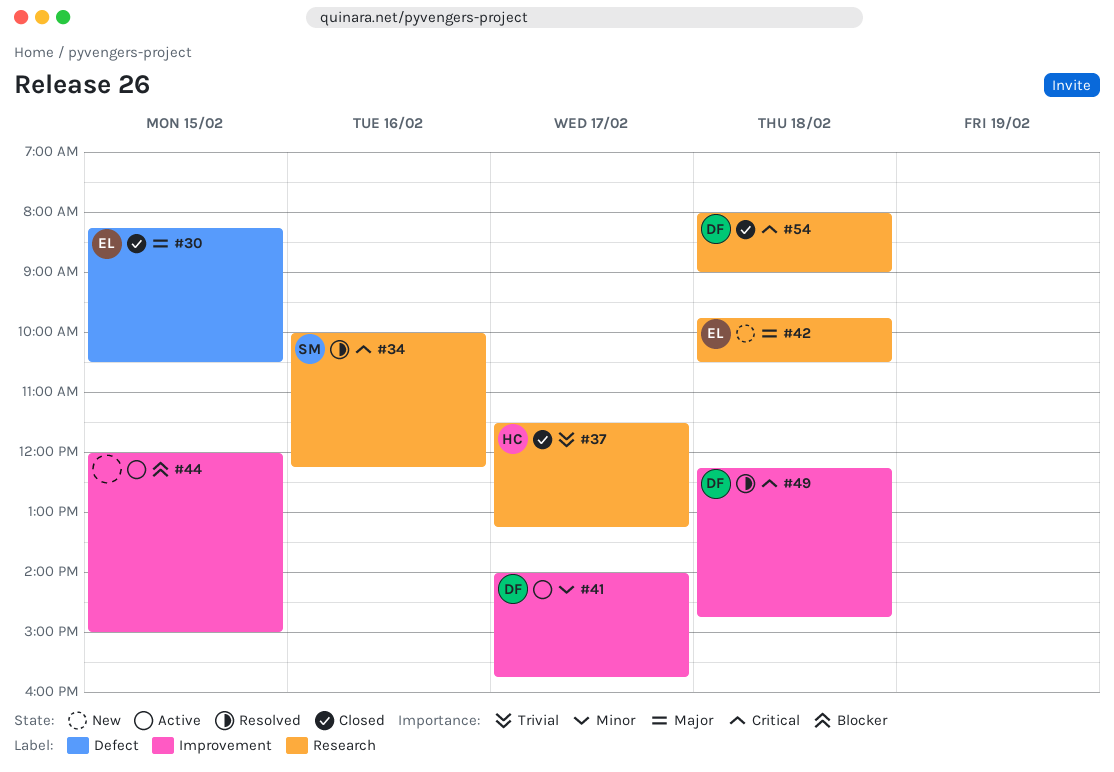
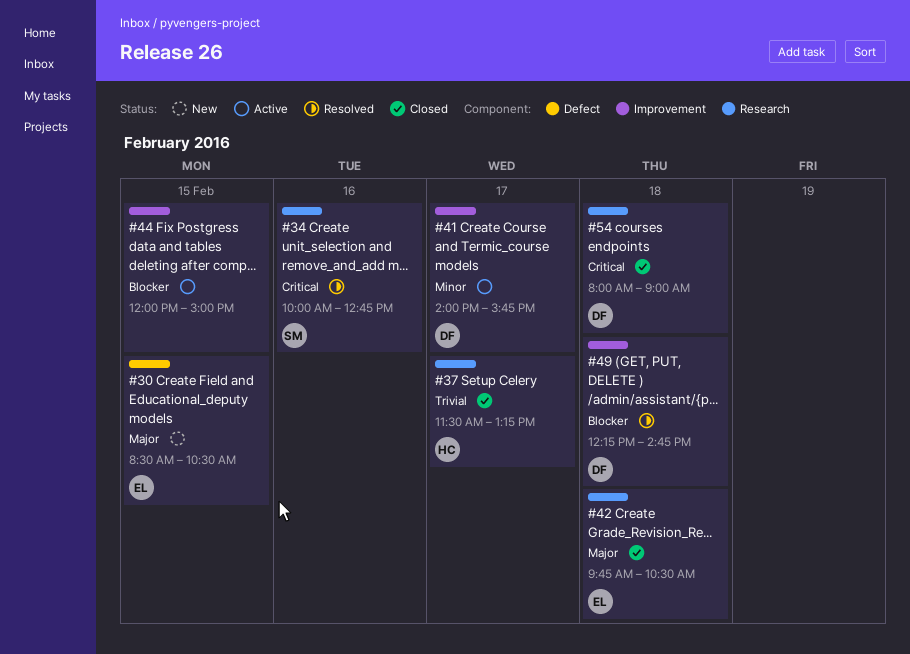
#30, status: Closed -> New
#30, begins: 08:15 -> 08:30
#34, ends: 12:15 -> 12:45
#42, status: New -> Closed
#49, priority: Critical -> Blocker

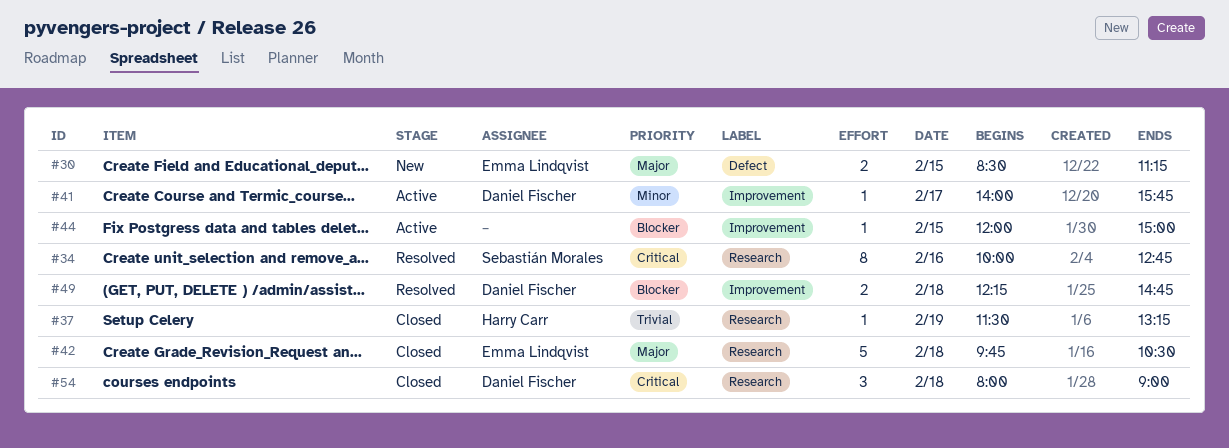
#30, ends: 10:30 -> 11:15
#37, day: Feb 17 -> Feb 19

